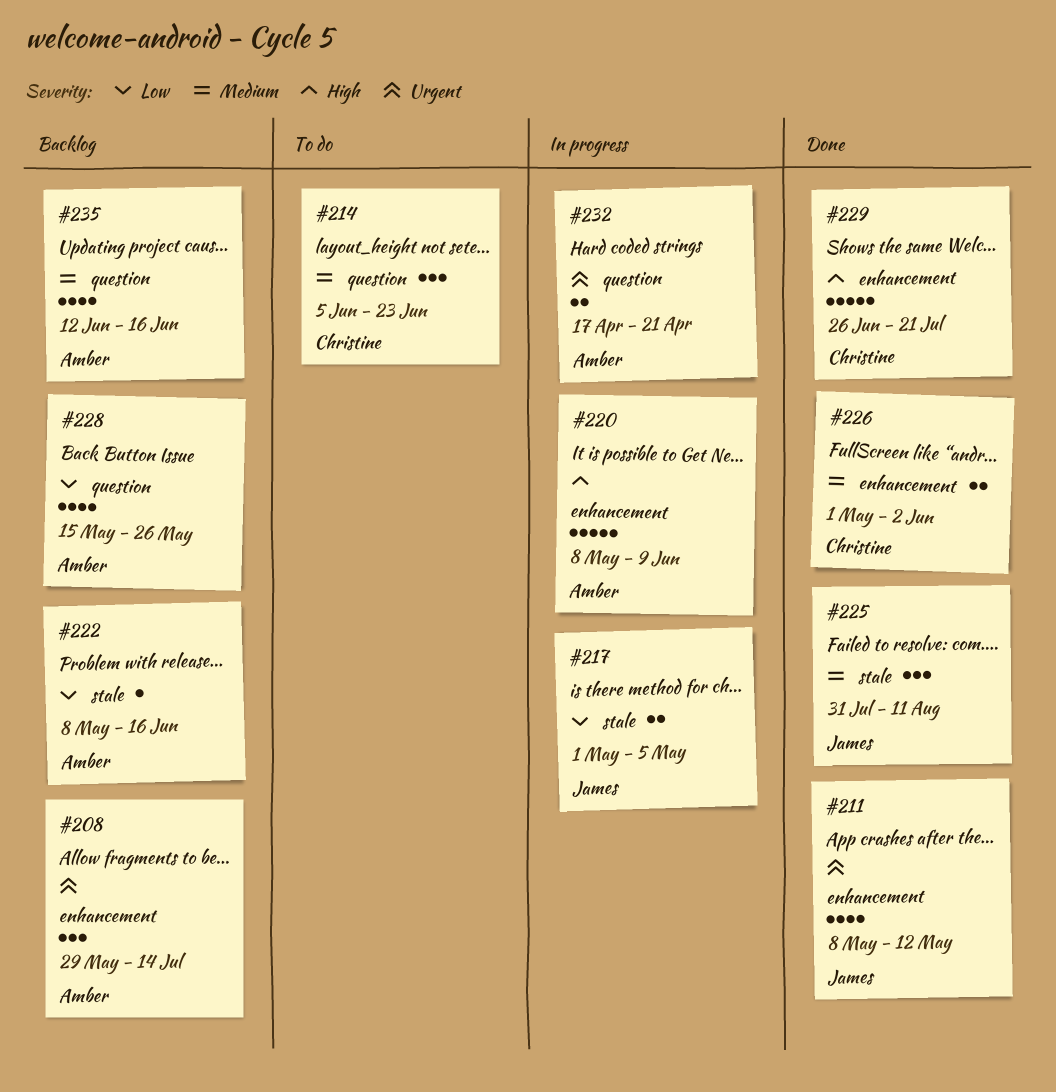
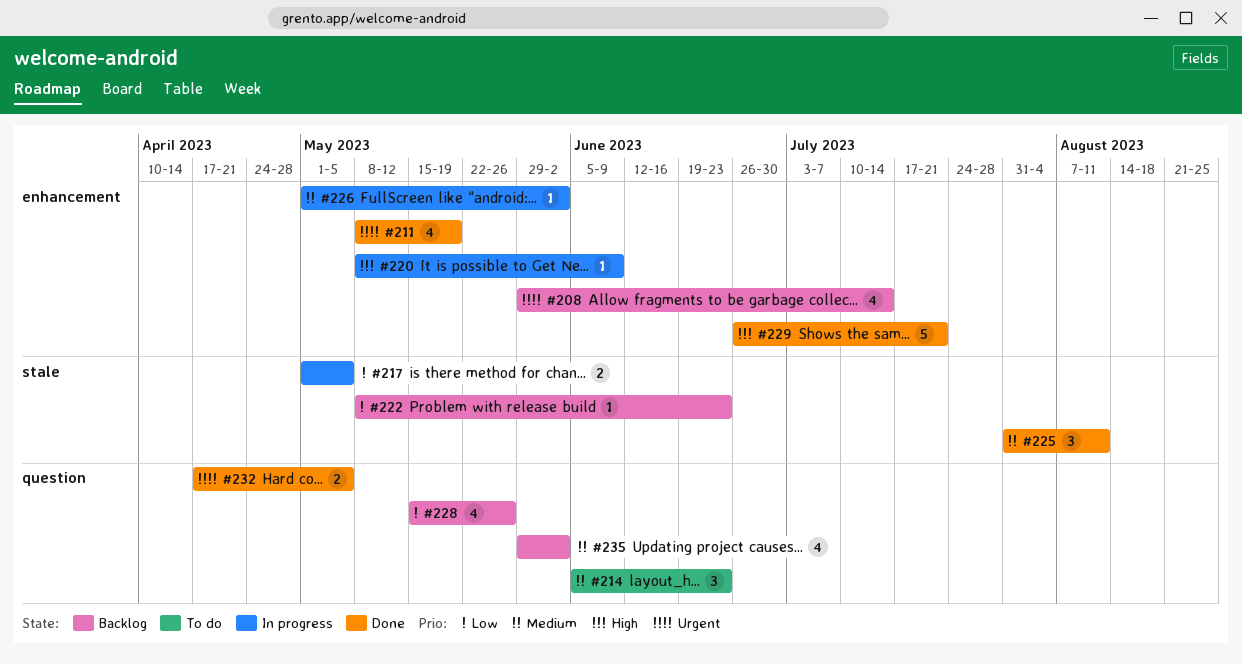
#208, estimate: 3 -> 4
#211, due: May 12 -> May 19
#220, estimate: 5 -> 1
#222, due: Jun 16 -> Jun 23
#226, status: Done -> In progress
#226, estimate: 2 -> 1
#232, status: In progress -> Done
#232, due: Apr 21 -> May 5
#235, start: Jun 12 -> May 29
#235, due: Jun 16 -> Jun 2

